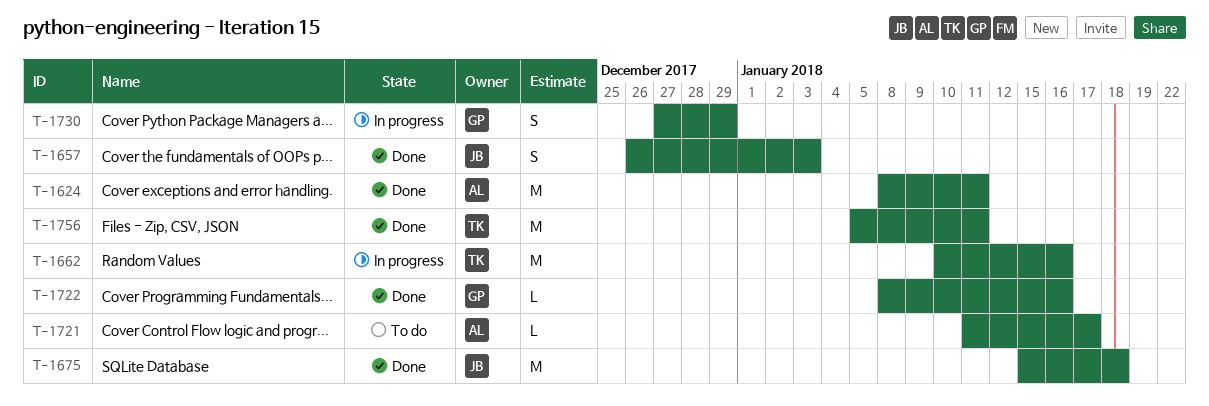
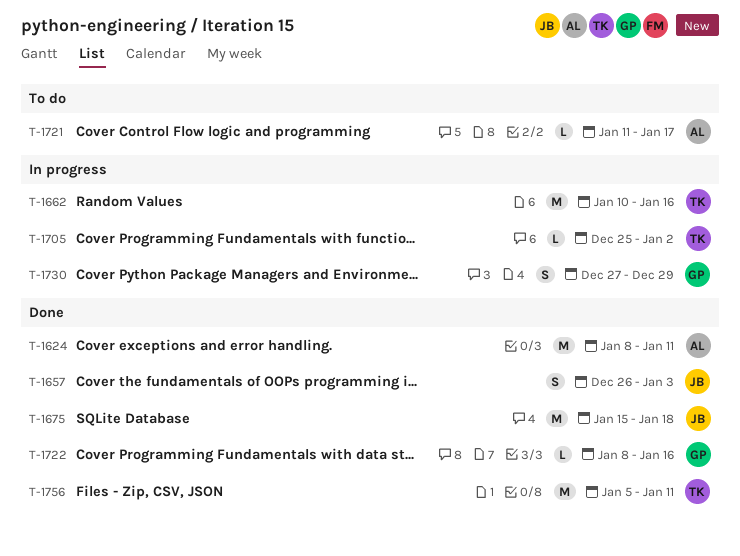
T-1705: none -> present

